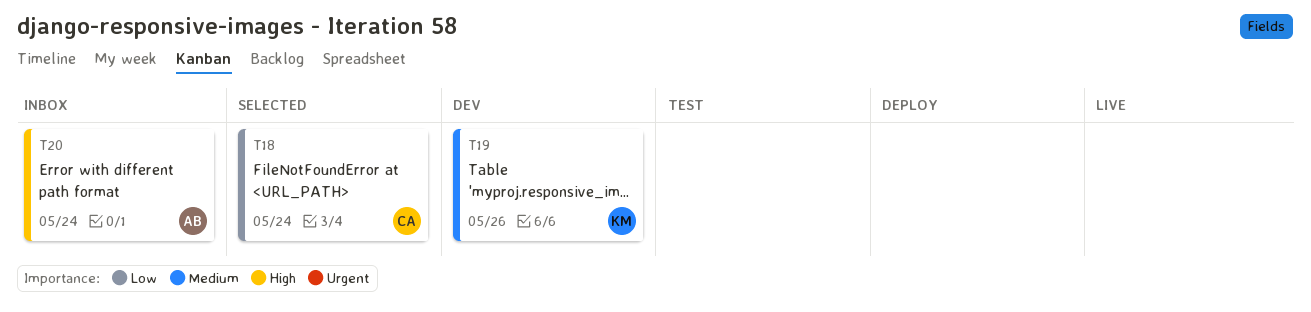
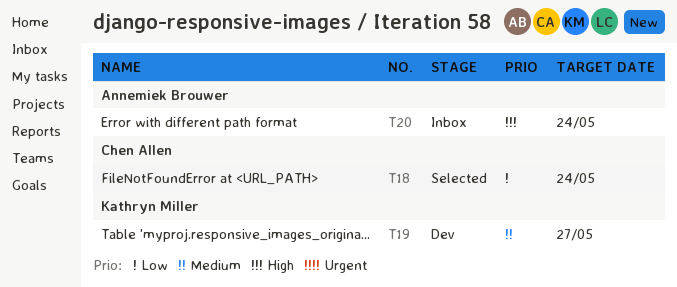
T19, due: May 26 -> May 27

